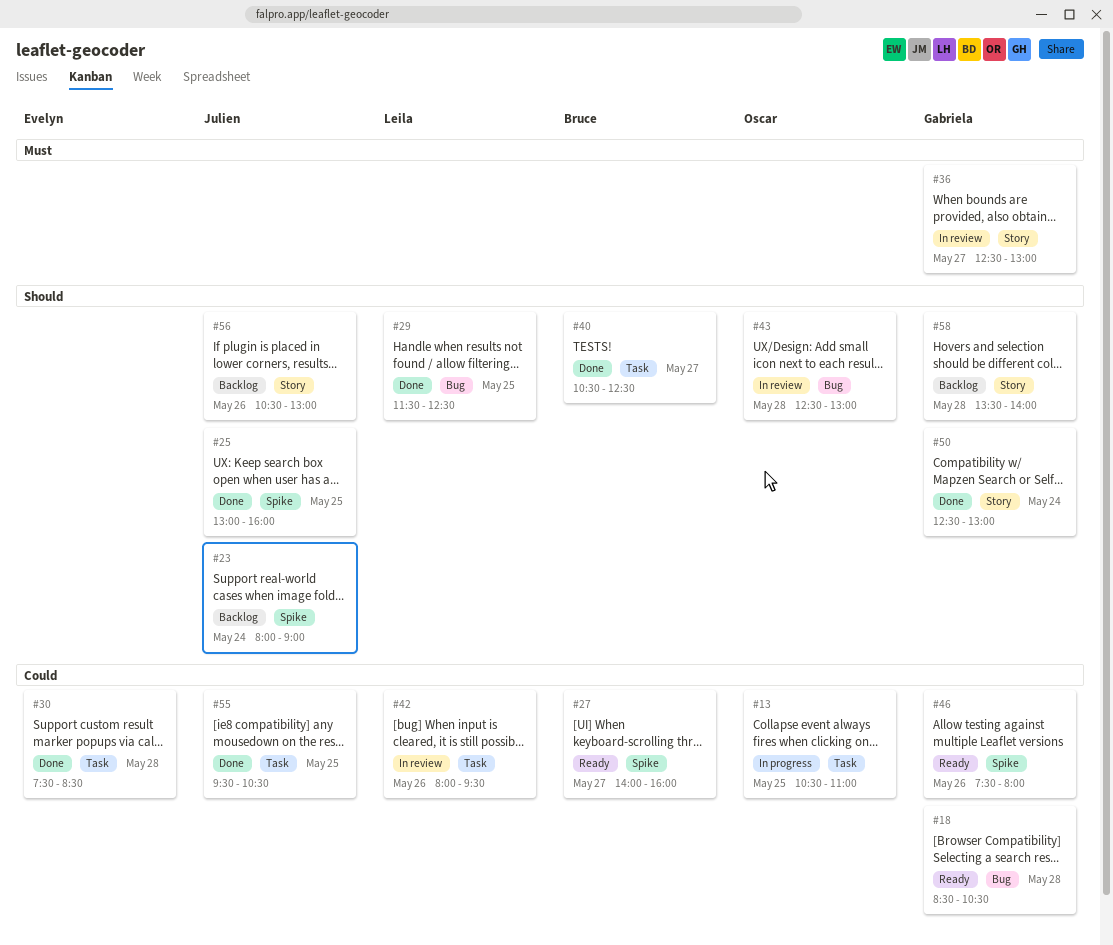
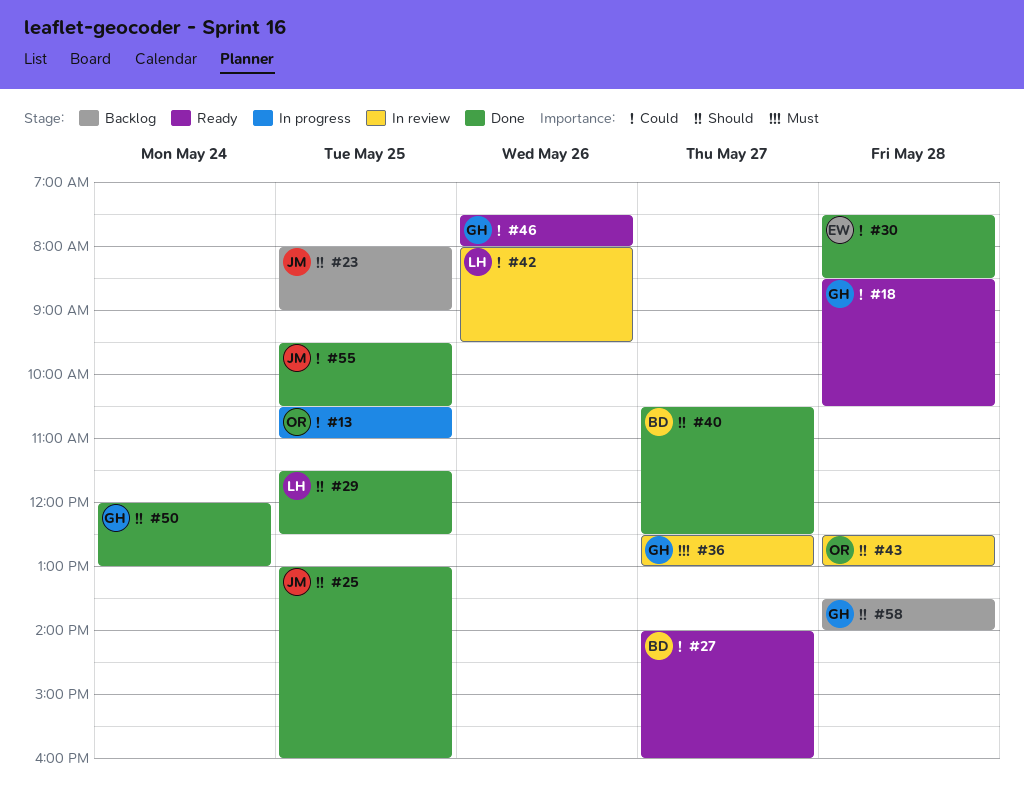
#23, day: May 24 -> May 25
#50, begins: 12:30 -> 12:00
#56: present -> none

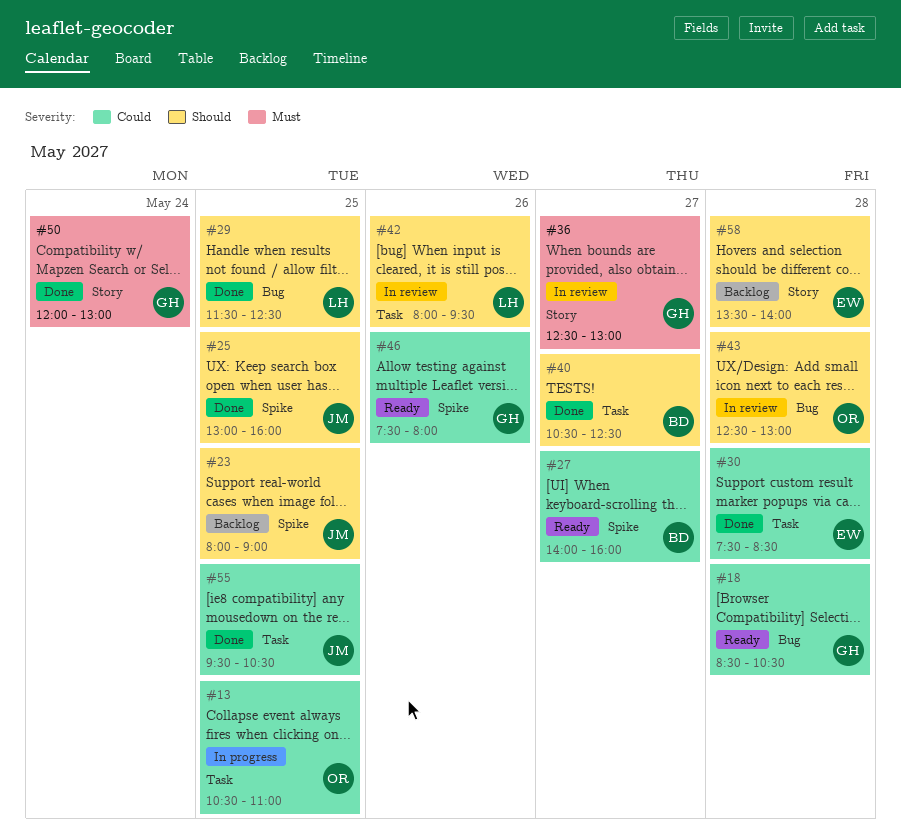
#42, priority: Could -> Should
#50, priority: Should -> Must
#58, owner: GH -> EW

